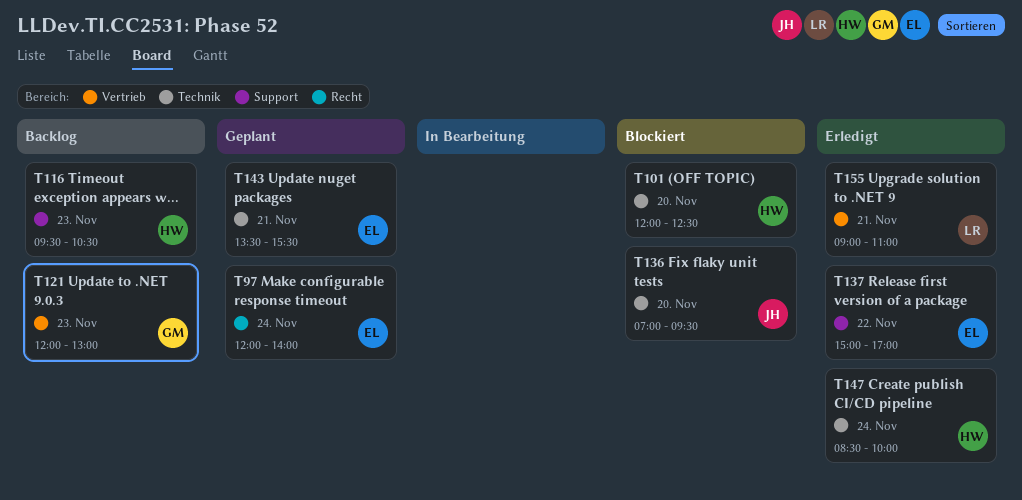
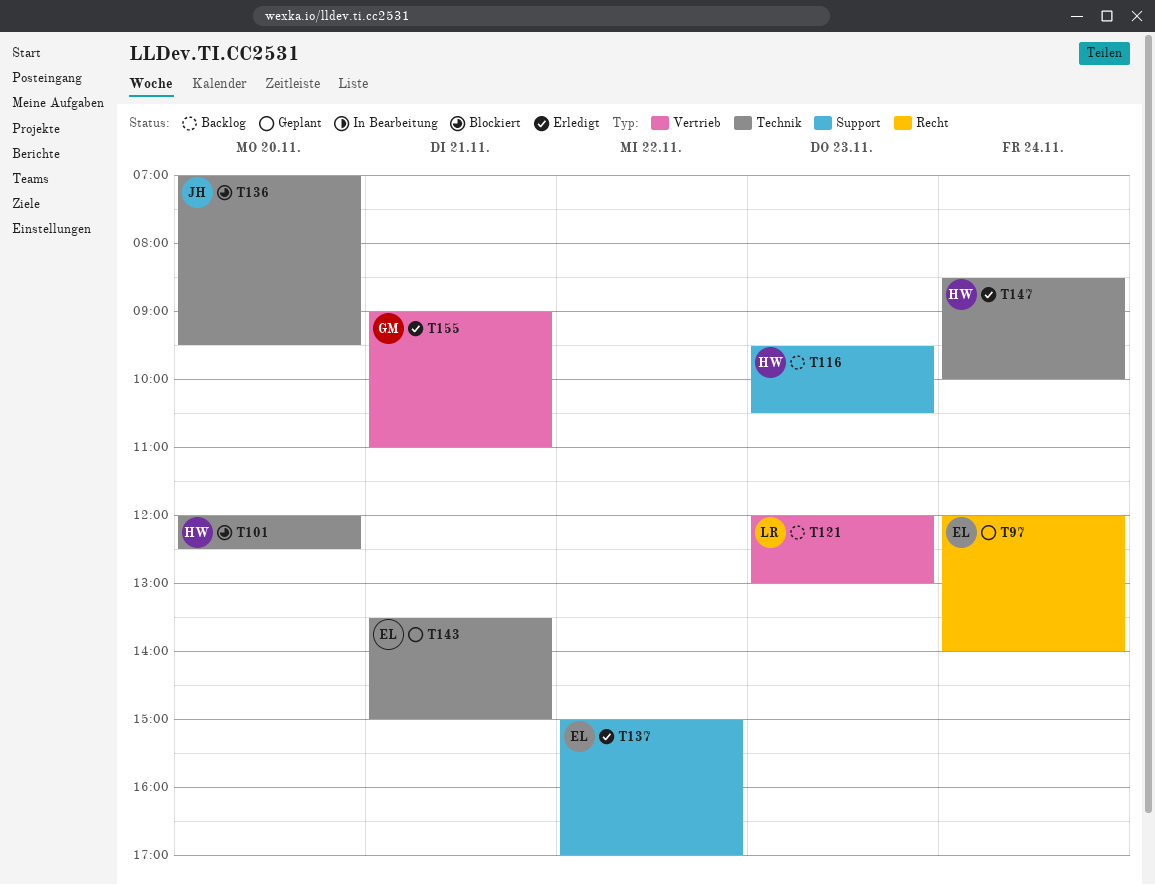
T121, owner: GM -> LR
T143, ends: 15:30 -> 15:00
T155, owner: LR -> GM

